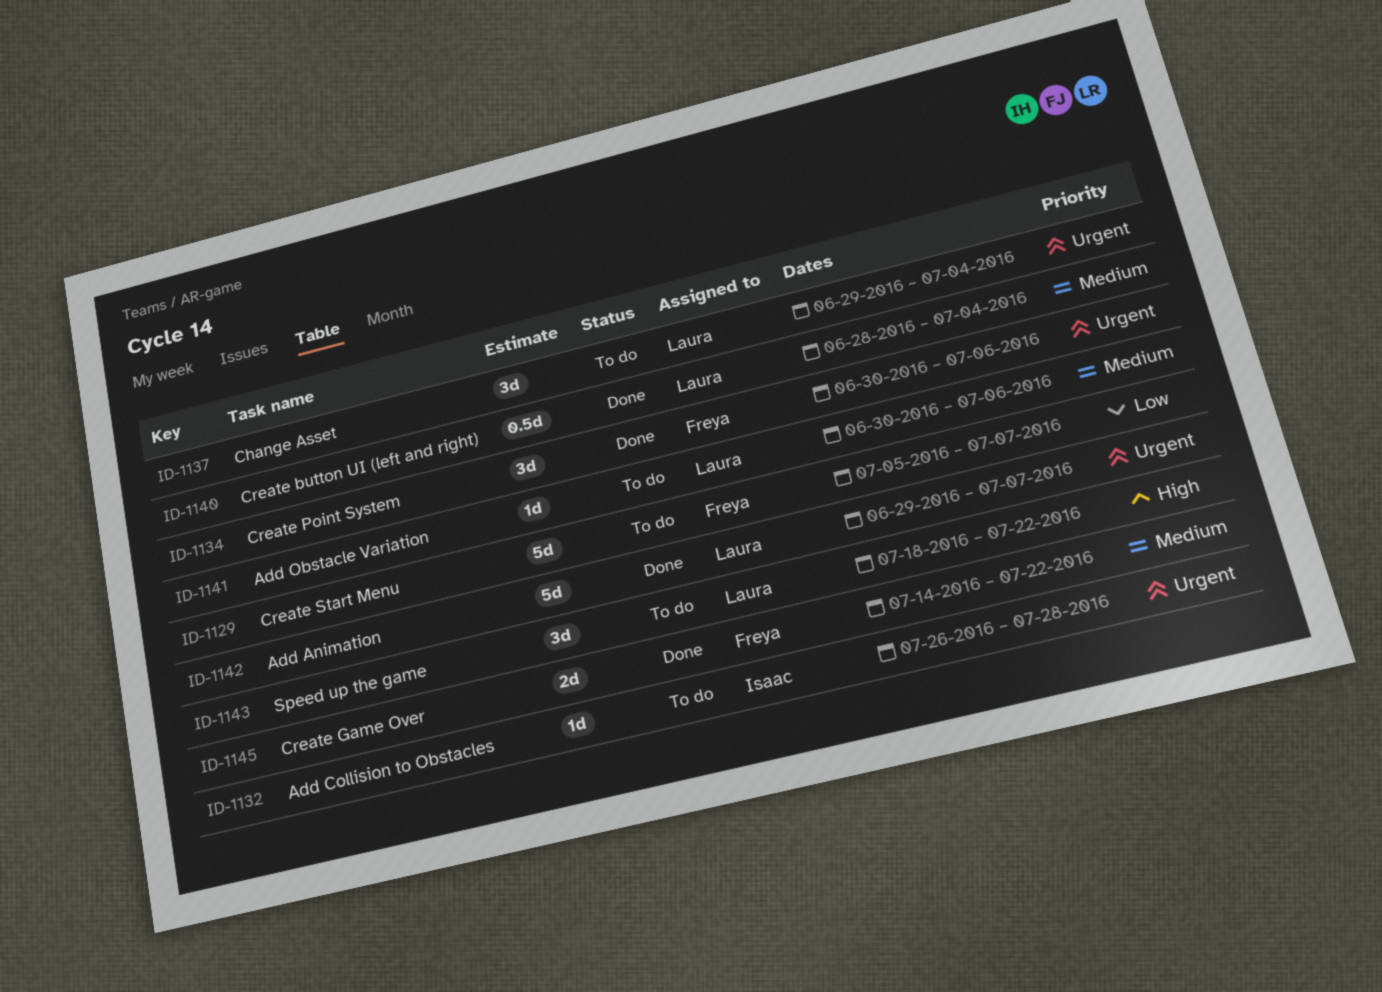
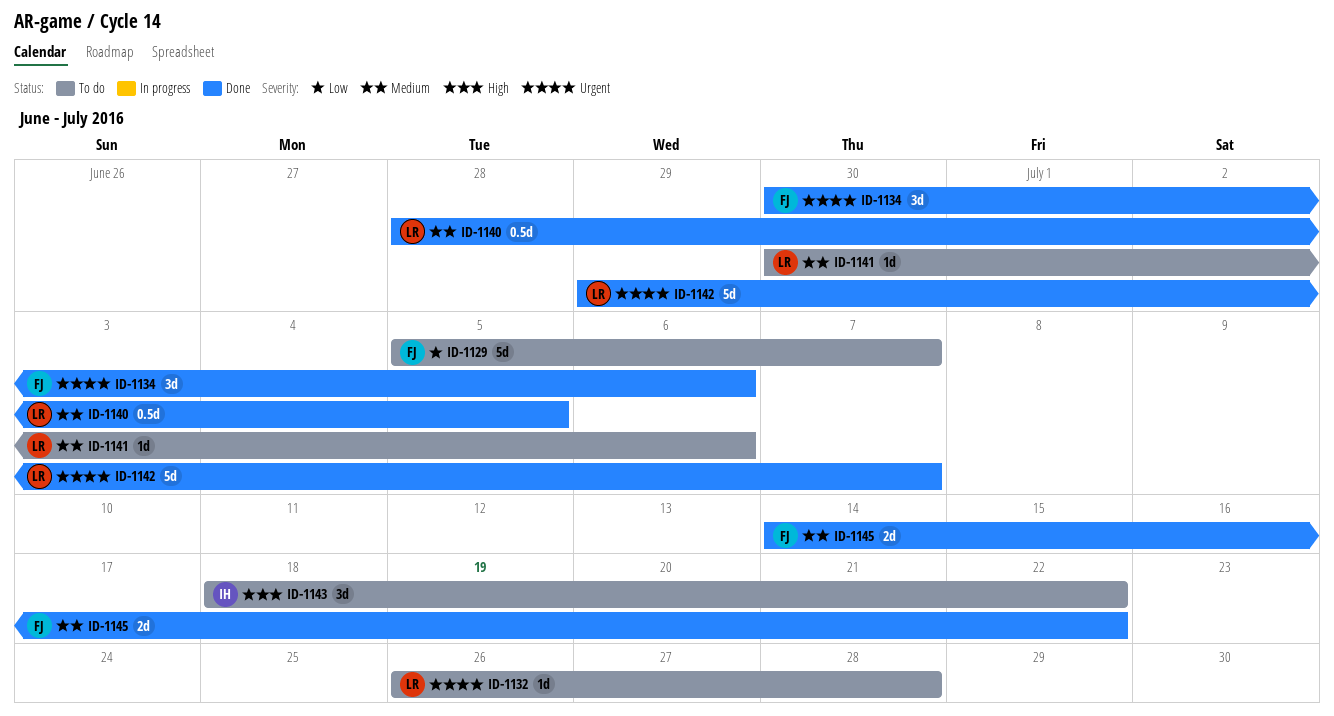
ID-1132, owner: Isaac -> Laura
ID-1137: present -> none
ID-1140, due: Jul 4 -> Jul 5
ID-1143, owner: Laura -> Isaac

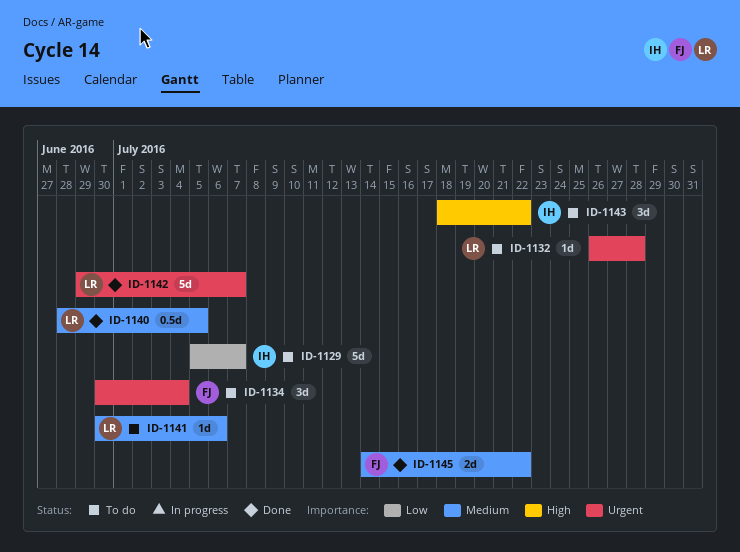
ID-1129, owner: FJ -> IH
ID-1134, status: Done -> To do
ID-1134, due: Jul 6 -> Jul 4

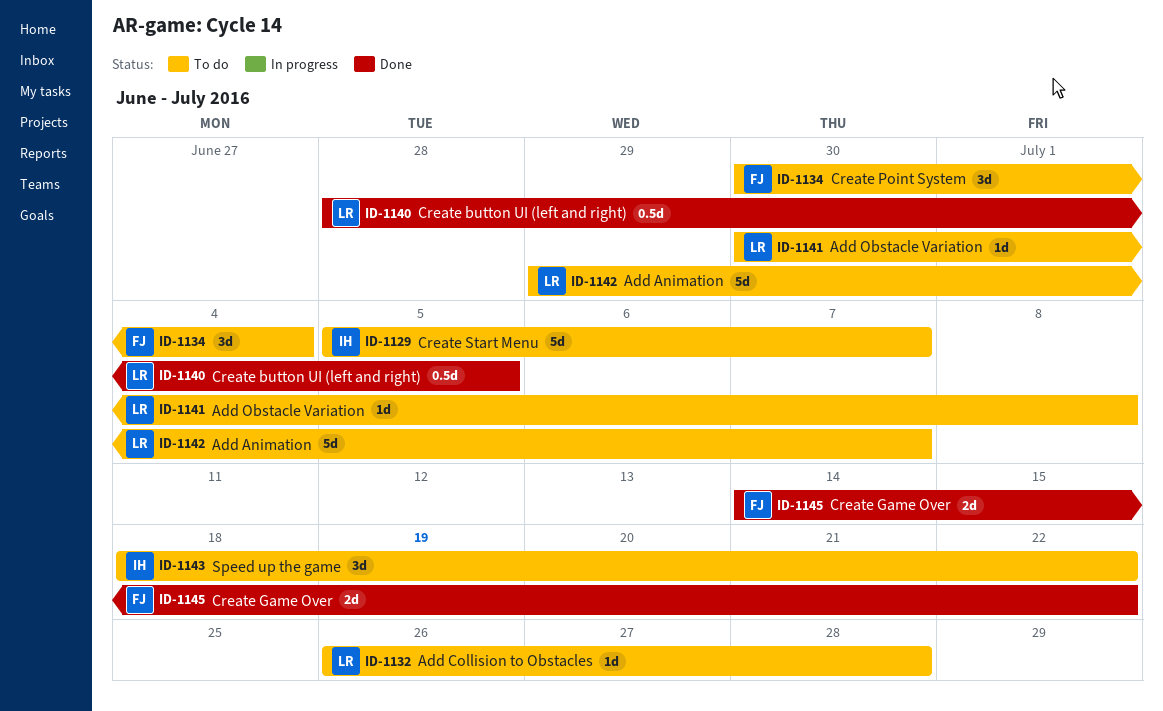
ID-1141, due: Jul 6 -> Jul 8
ID-1142, status: Done -> To do

